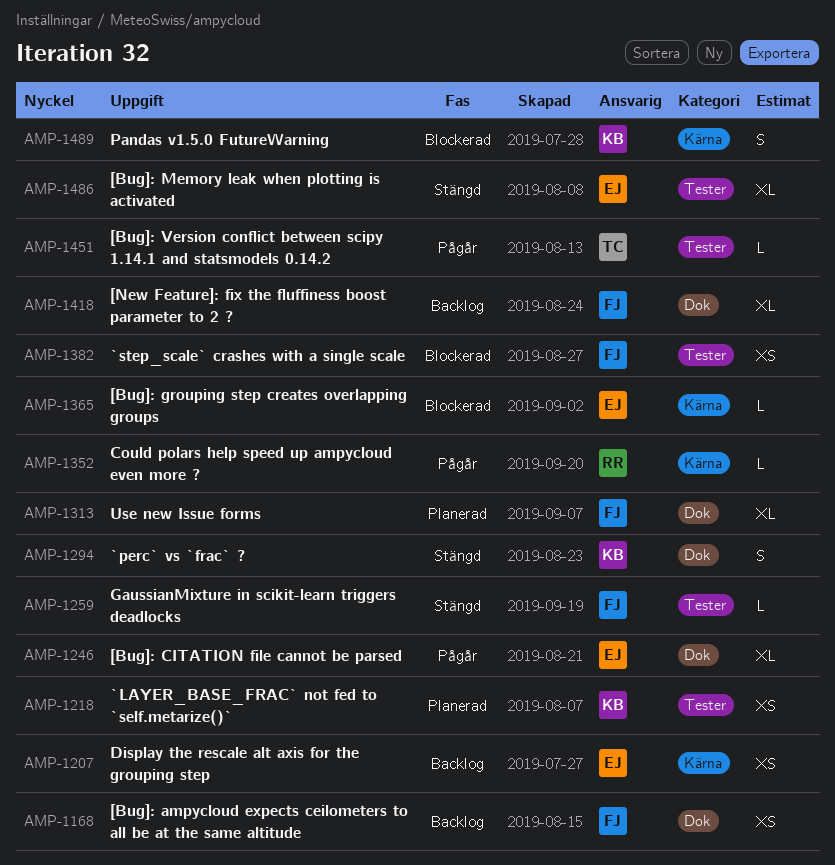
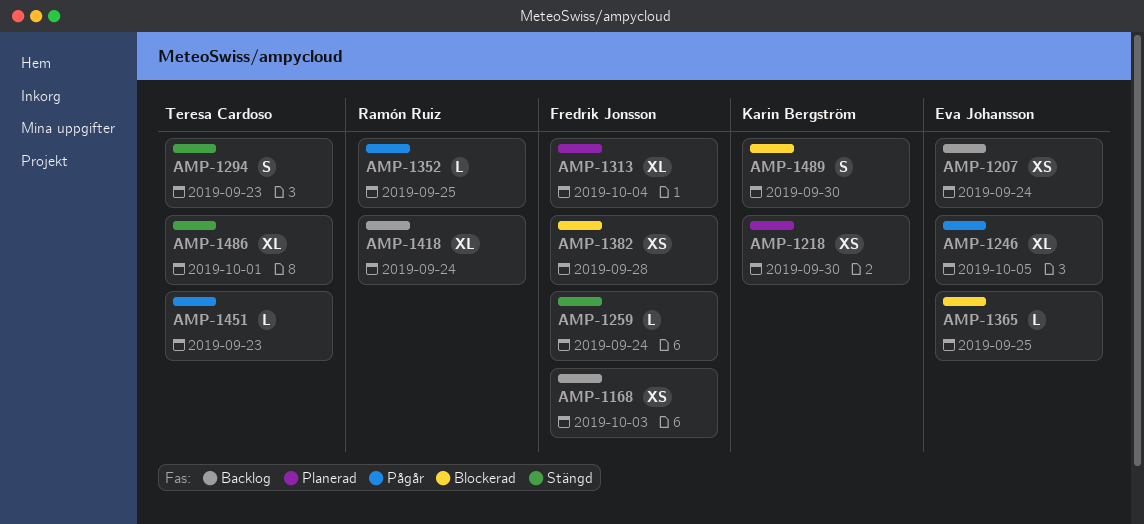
AMP-1294, owner: Karin Bergström -> Teresa Cardoso
AMP-1418, owner: Fredrik Jonsson -> Ramón Ruiz
AMP-1486, owner: Eva Johansson -> Teresa Cardoso

